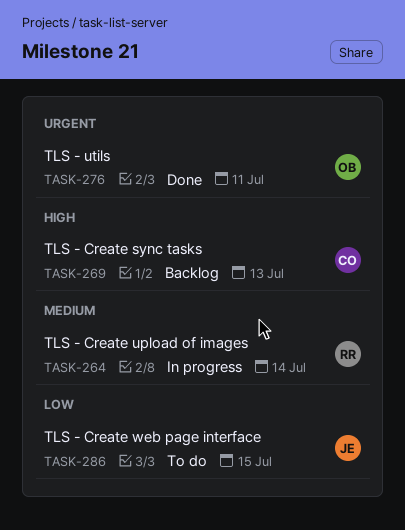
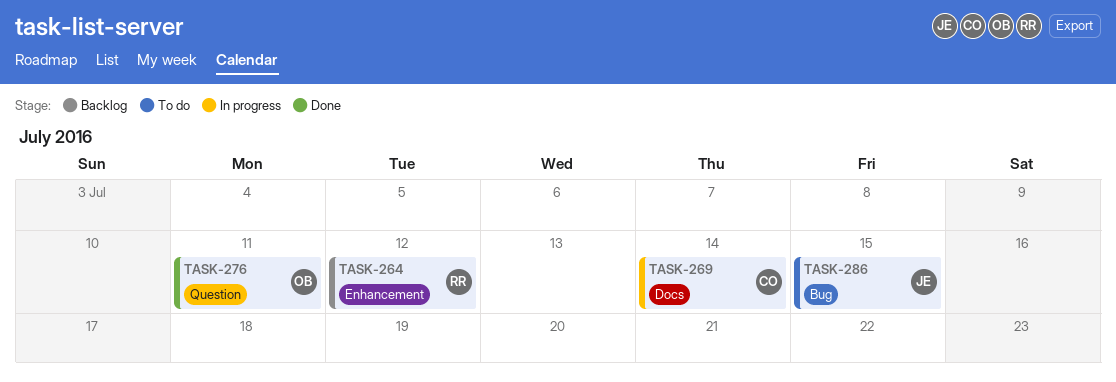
TASK-264, status: In progress -> Backlog
TASK-264, due: Jul 14 -> Jul 12
TASK-269, status: Backlog -> In progress
TASK-269, due: Jul 13 -> Jul 14

